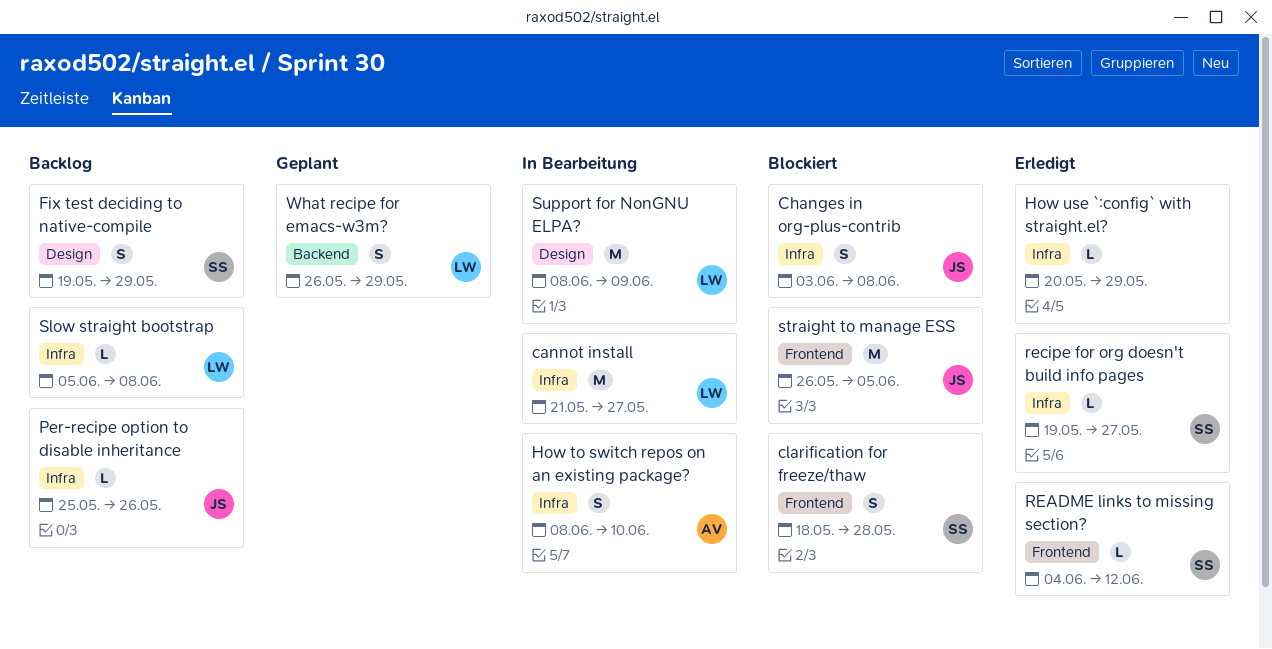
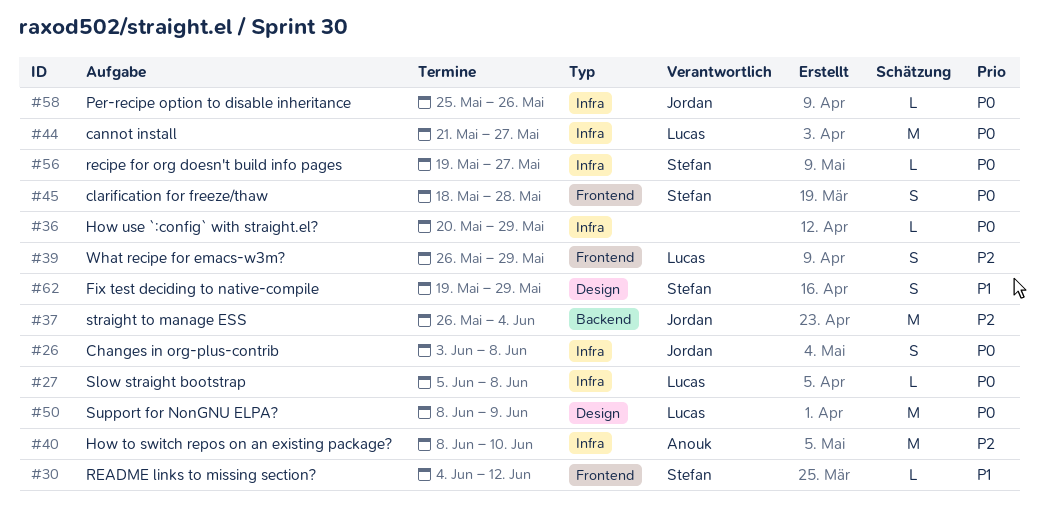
How to switch repos on an existing package?, estimate: S -> M
straight to manage ESS, label: Frontend -> Backend
straight to manage ESS, due: Jun 5 -> Jun 4
What recipe for emacs-w3m?, label: Backend -> Frontend

